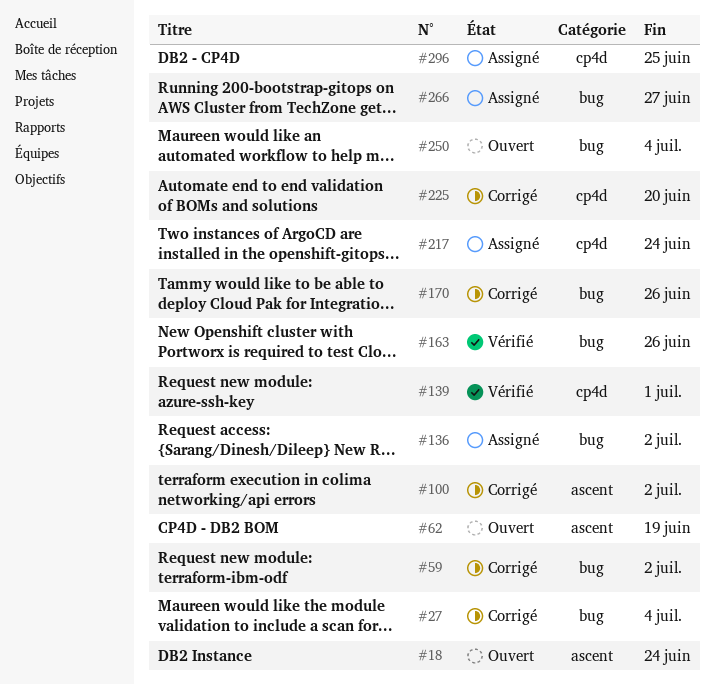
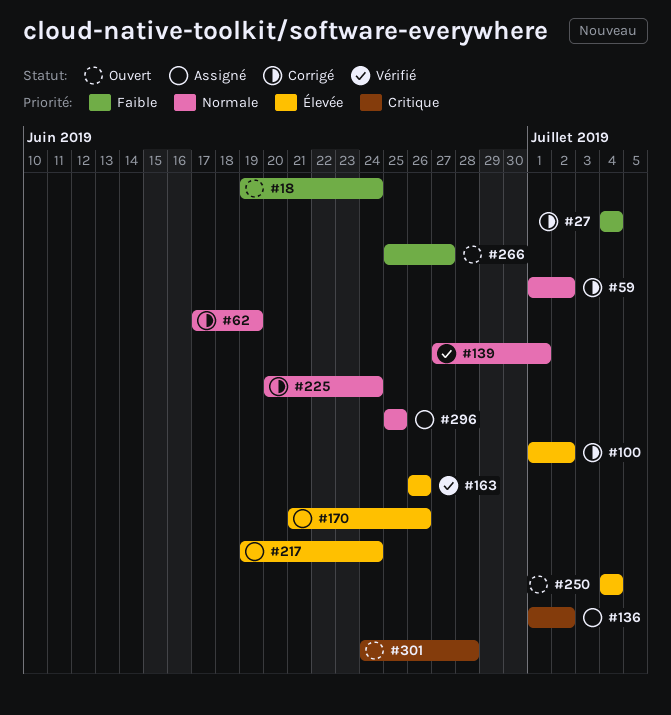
#62, status: Ouvert -> Corrigé
#170, status: Corrigé -> Assigné
#225, due: Jun 20 -> Jun 24
#266, status: Assigné -> Ouvert
#301: none -> present

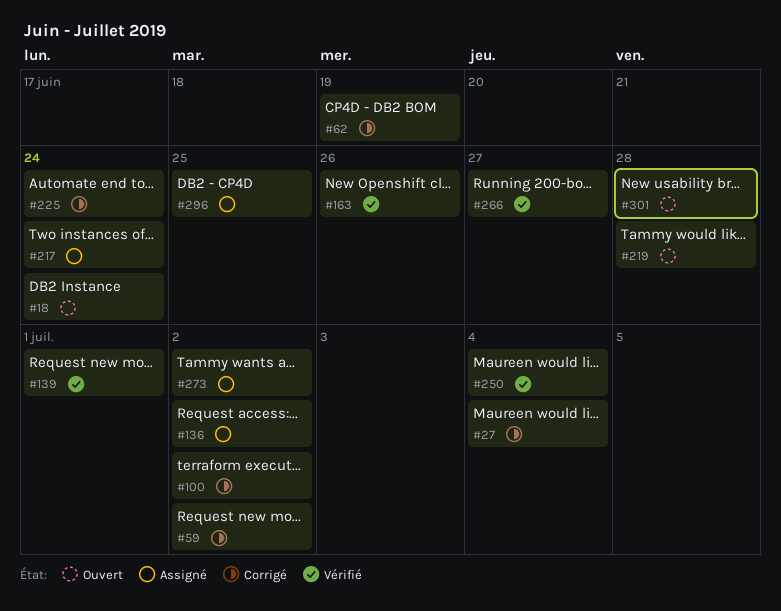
#170: present -> none
#219: none -> present
#250, status: Ouvert -> Vérifié
#266, status: Ouvert -> Vérifié
#273: none -> present

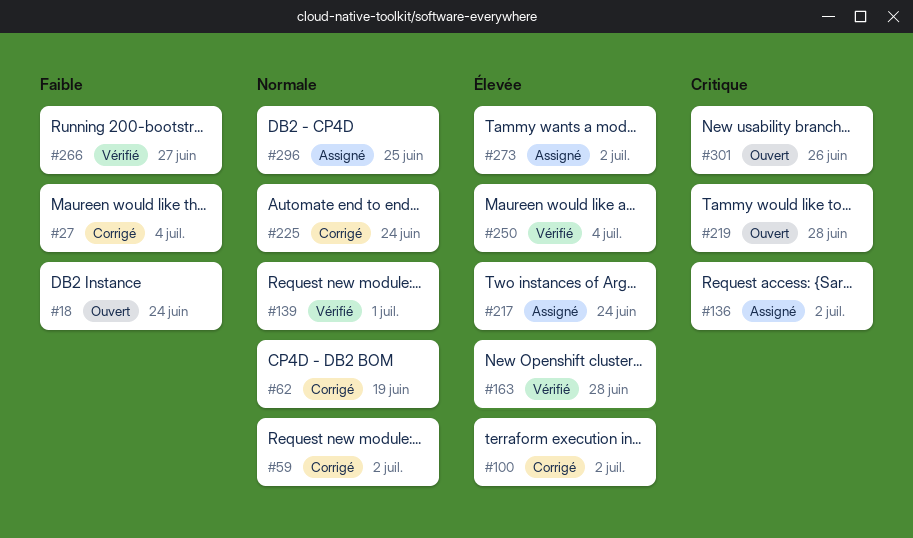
#163, due: Jun 26 -> Jun 28
#301, due: Jun 28 -> Jun 26

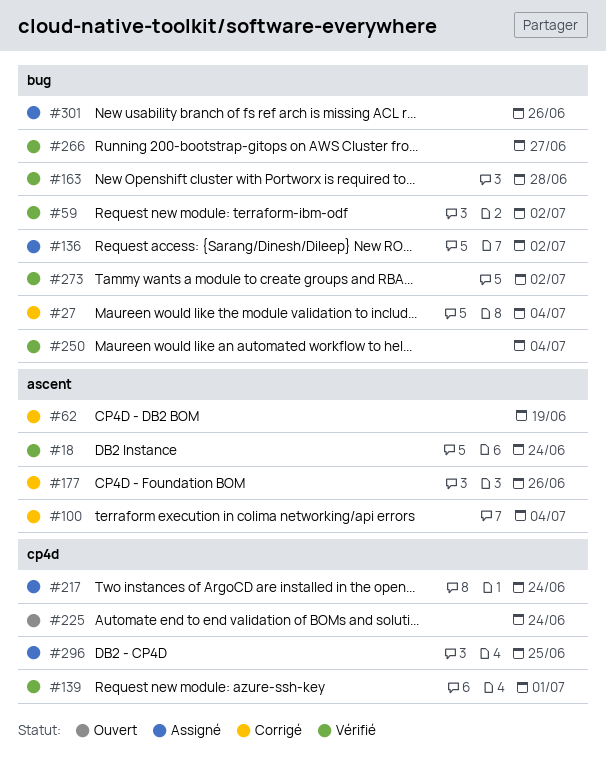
#18, status: Ouvert -> Vérifié
#59, status: Corrigé -> Vérifié
#100, due: Jul 2 -> Jul 4
#177: none -> present
#219: present -> none
#225, status: Corrigé -> Ouvert
#273, status: Assigné -> Vérifié
#301, status: Ouvert -> Assigné

